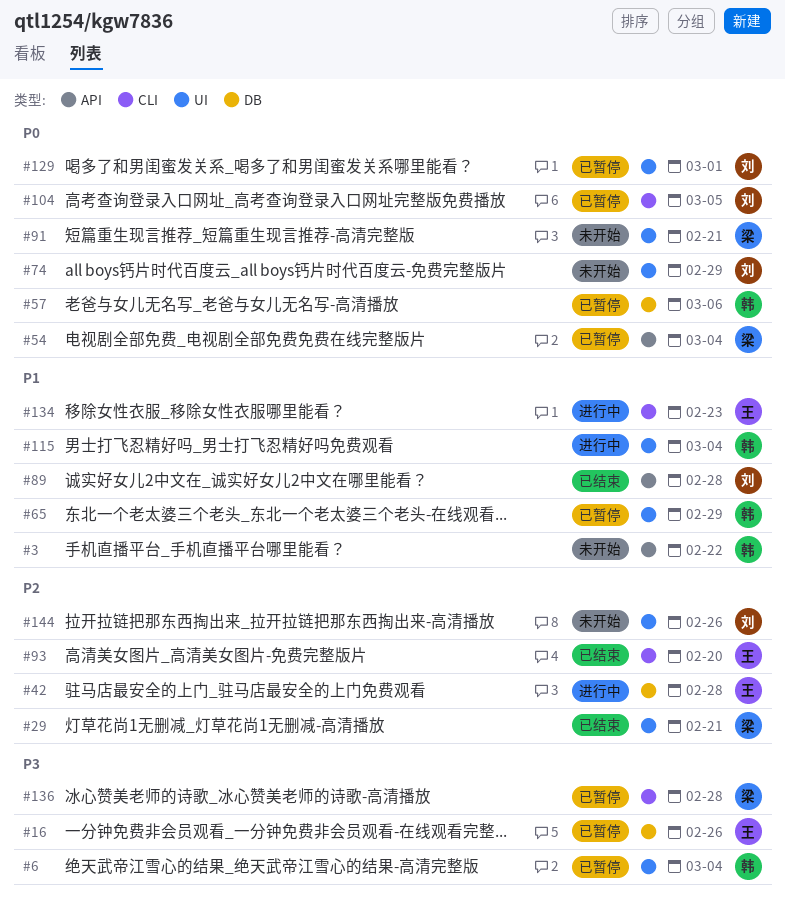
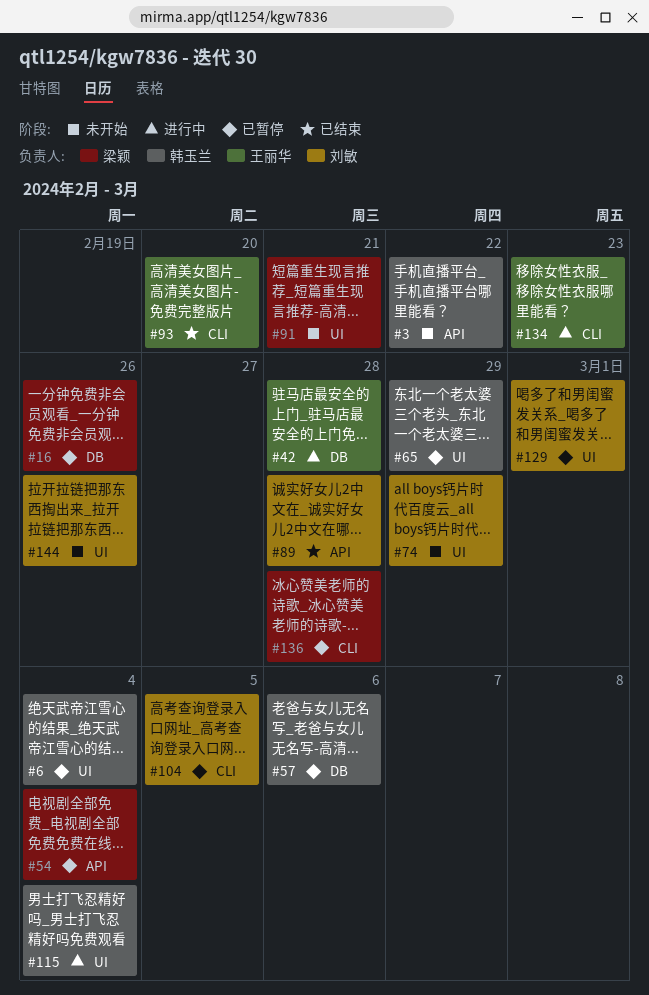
#16, owner: 王丽华 -> 梁颖
#29: present -> none

